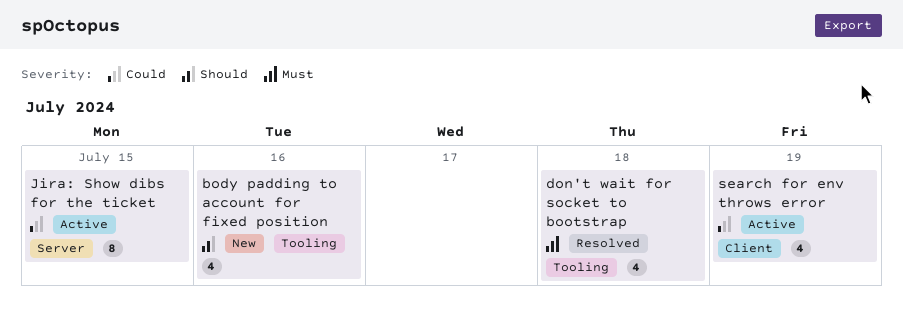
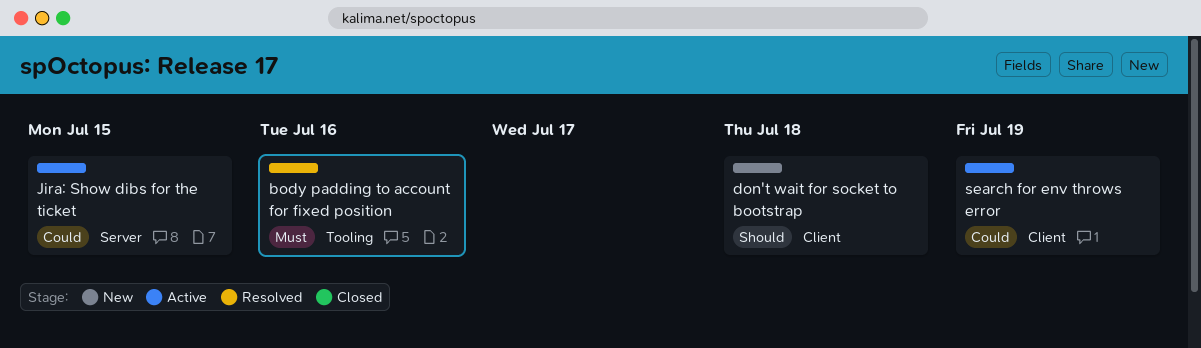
body padding to account for fixed position, status: New -> Resolved
body padding to account for fixed position, priority: Should -> Must
don't wait for socket to bootstrap, status: Resolved -> New
don't wait for socket to bootstrap, priority: Must -> Should
don't wait for socket to bootstrap, label: Tooling -> Client

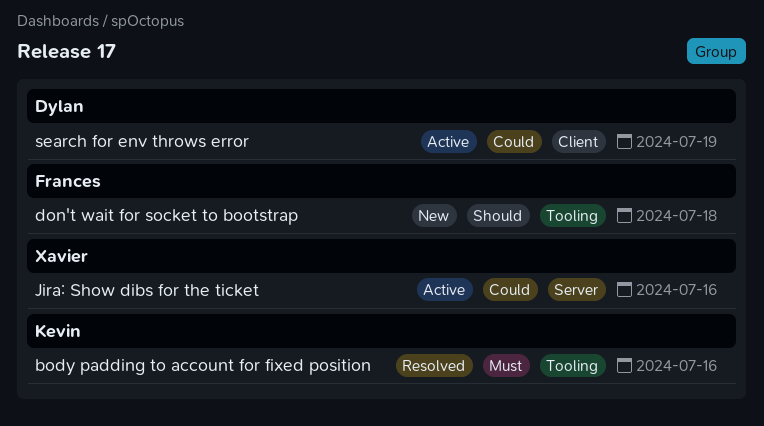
don't wait for socket to bootstrap, label: Client -> Tooling
Jira: Show dibs for the ticket, due: Jul 15 -> Jul 16

